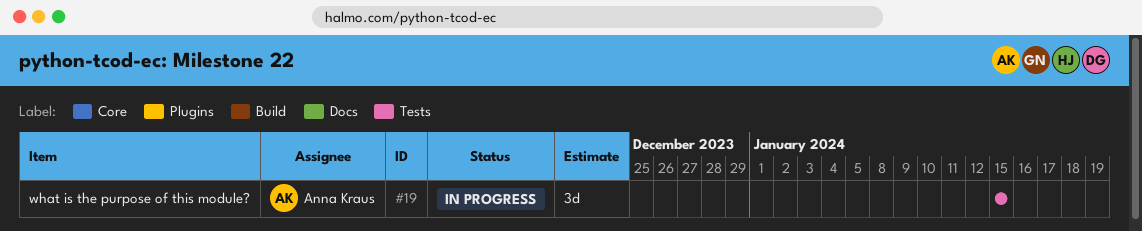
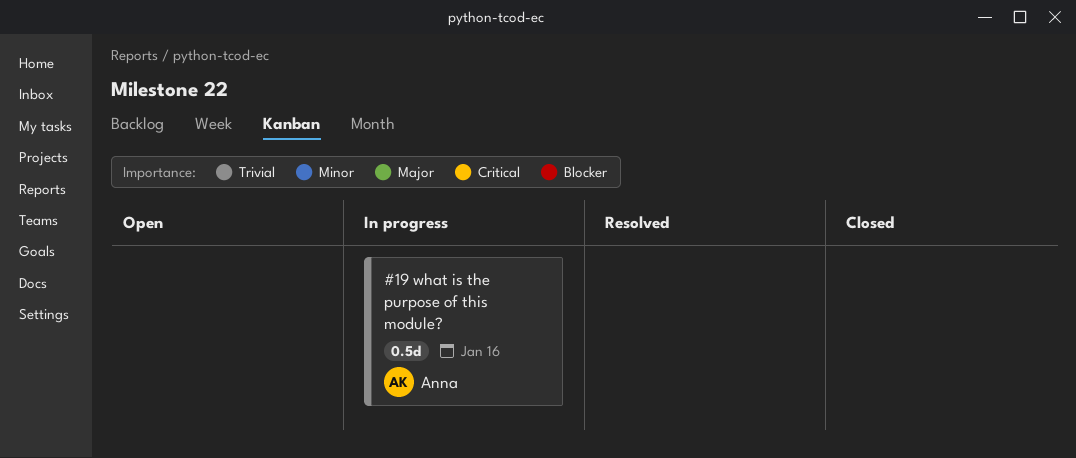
#19, estimate: 3d -> 0.5d
#19, due: Jan 15 -> Jan 16

